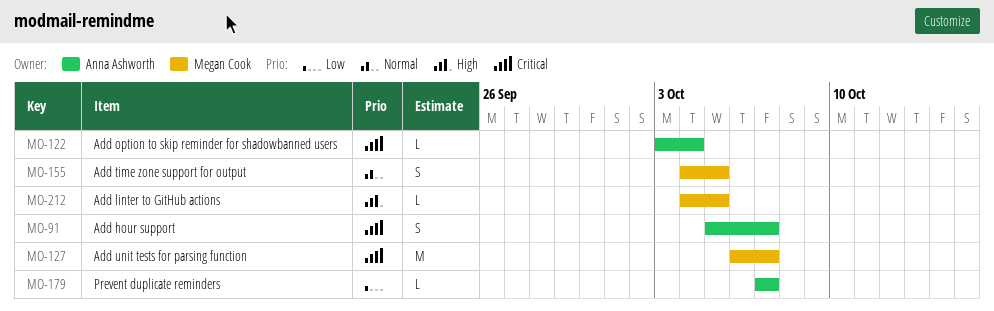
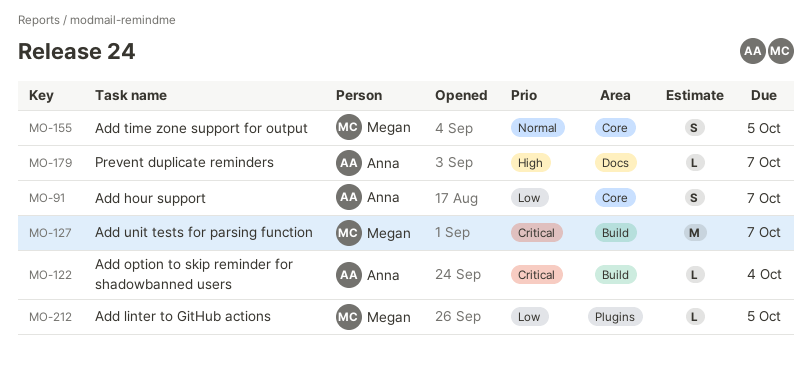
MO-91, priority: Critical -> Low
MO-179, priority: Low -> High
MO-212, priority: High -> Low

